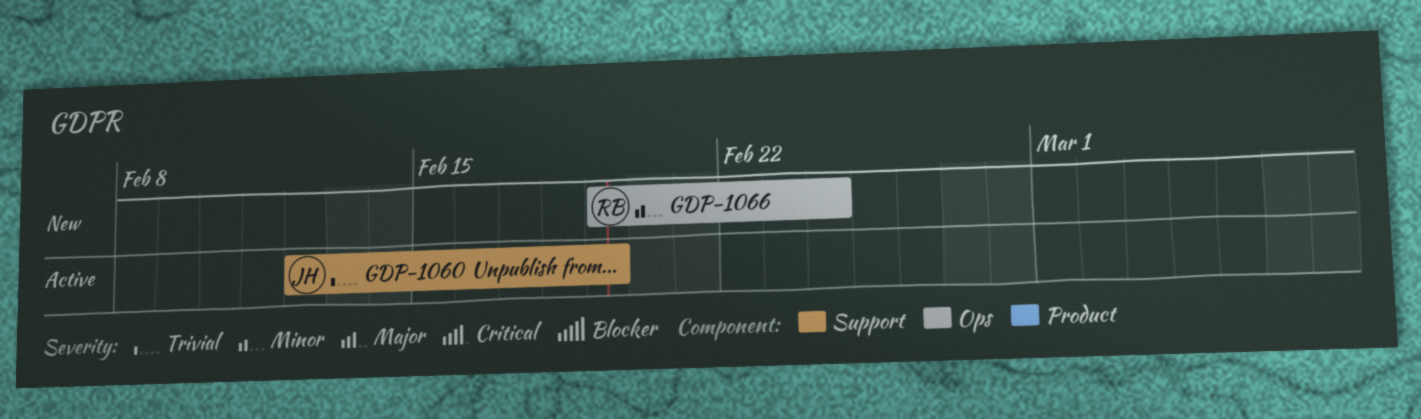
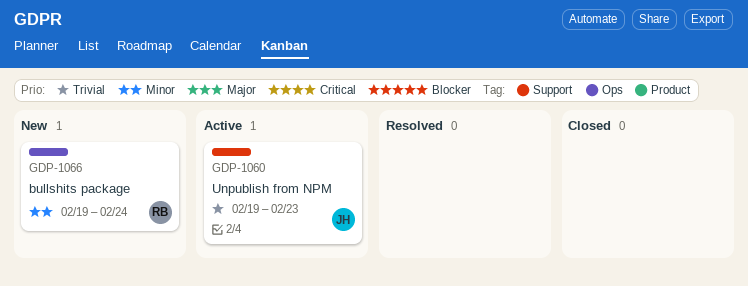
GDP-1060, start: Feb 12 -> Feb 19
GDP-1060, due: Feb 19 -> Feb 23

